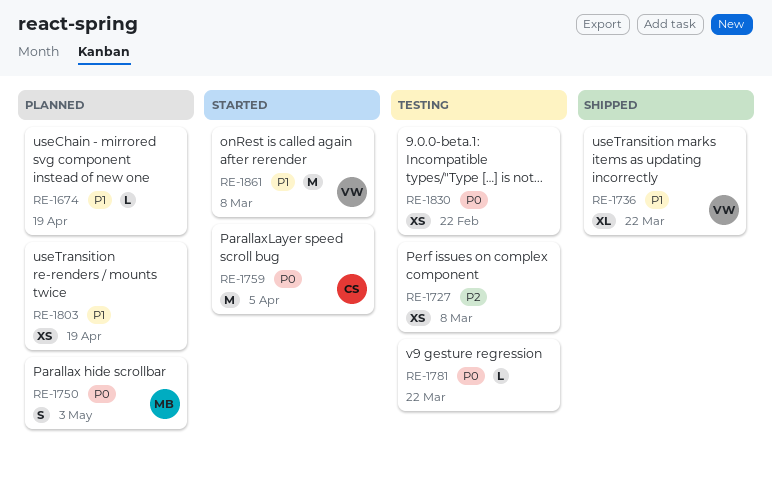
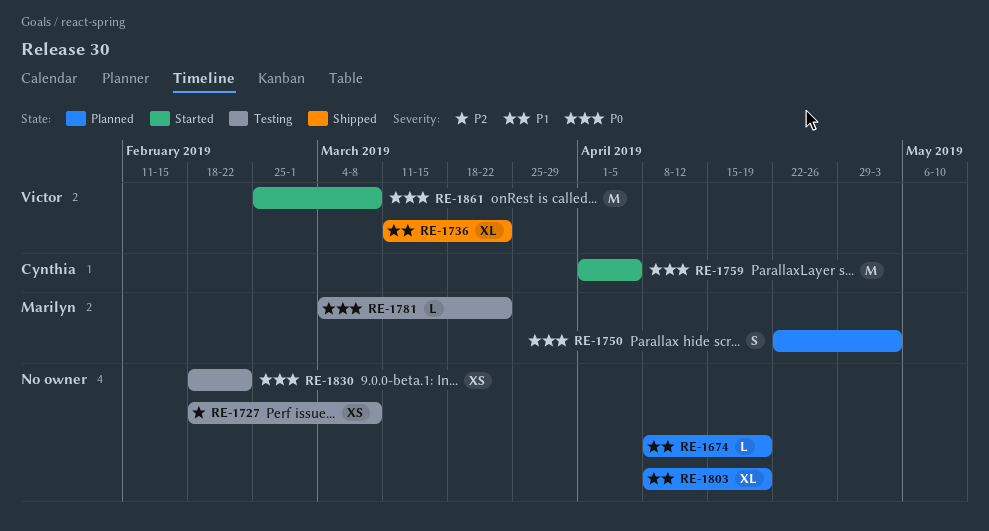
RE-1781, owner: none -> Marilyn
RE-1803, estimate: XS -> XL
RE-1861, priority: P1 -> P0

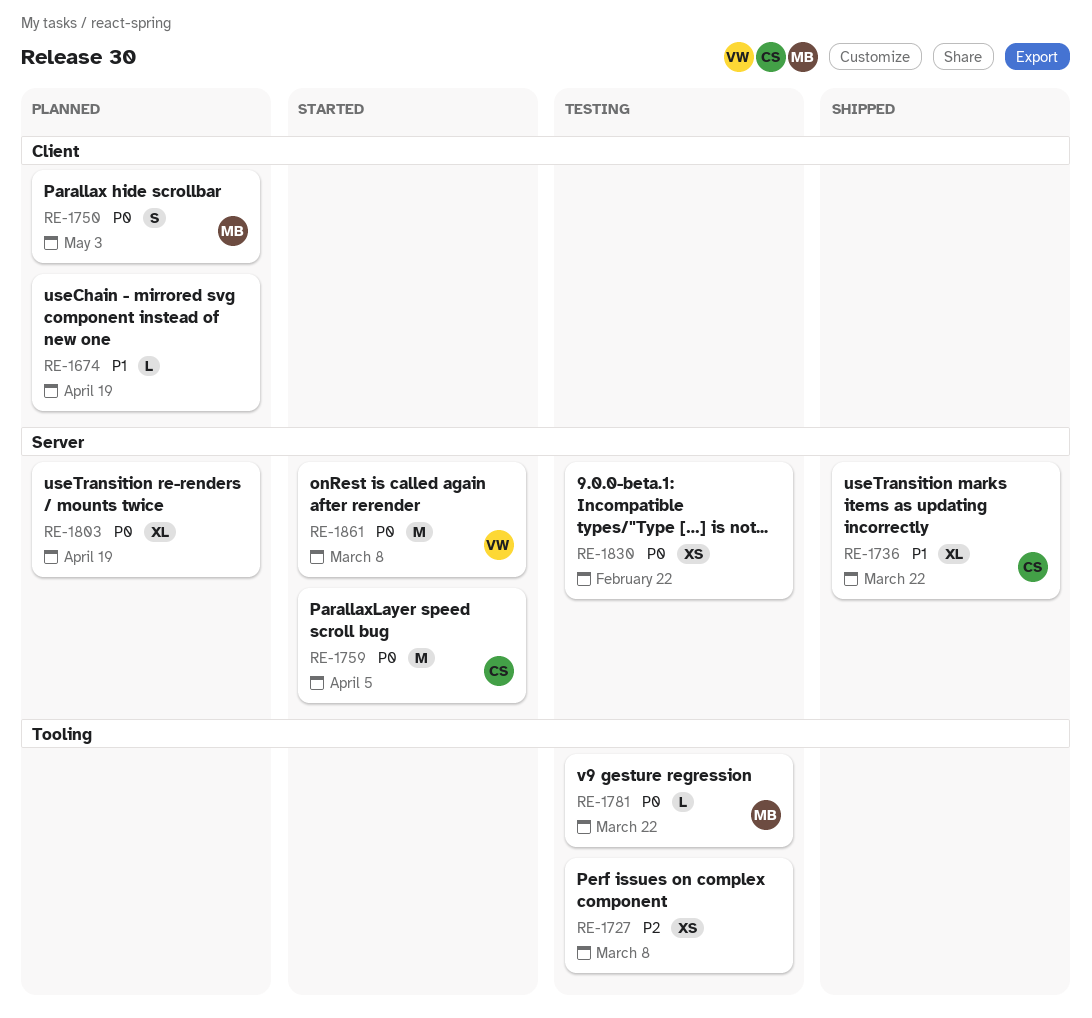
RE-1736, owner: Victor -> Cynthia
RE-1803, priority: P1 -> P0

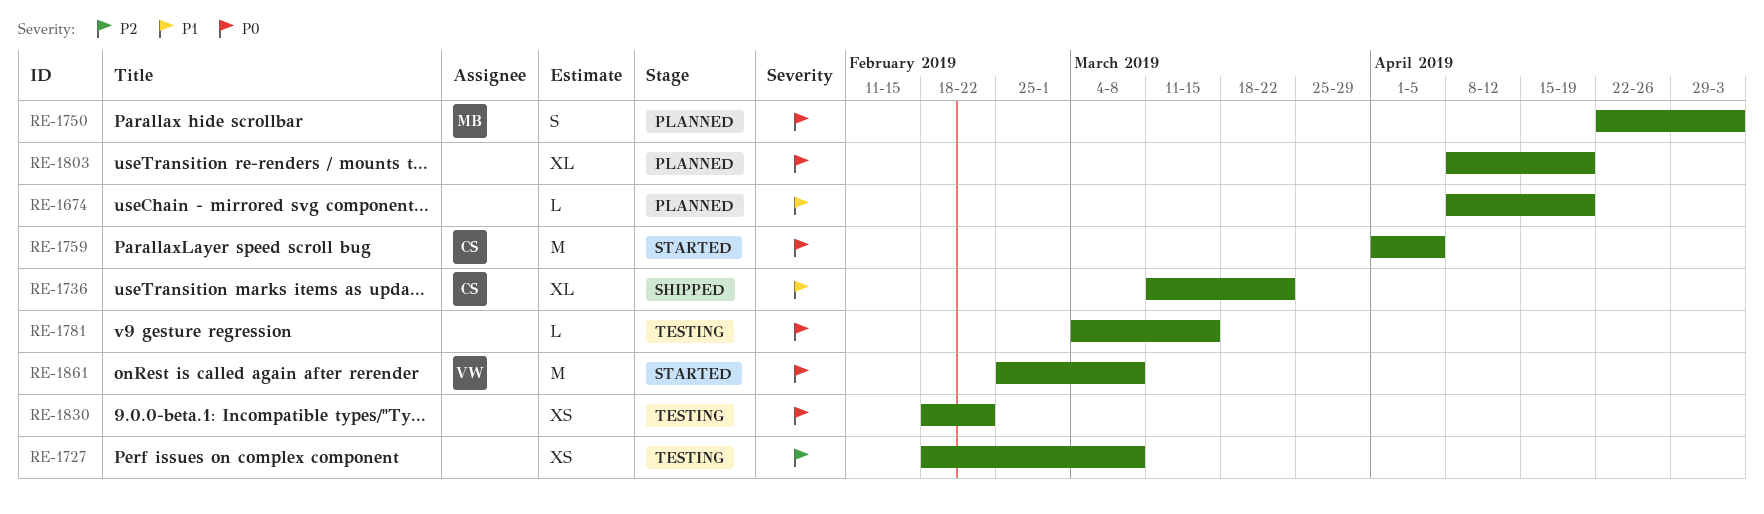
RE-1781, owner: MB -> none
RE-1781, due: Mar 22 -> Mar 15

